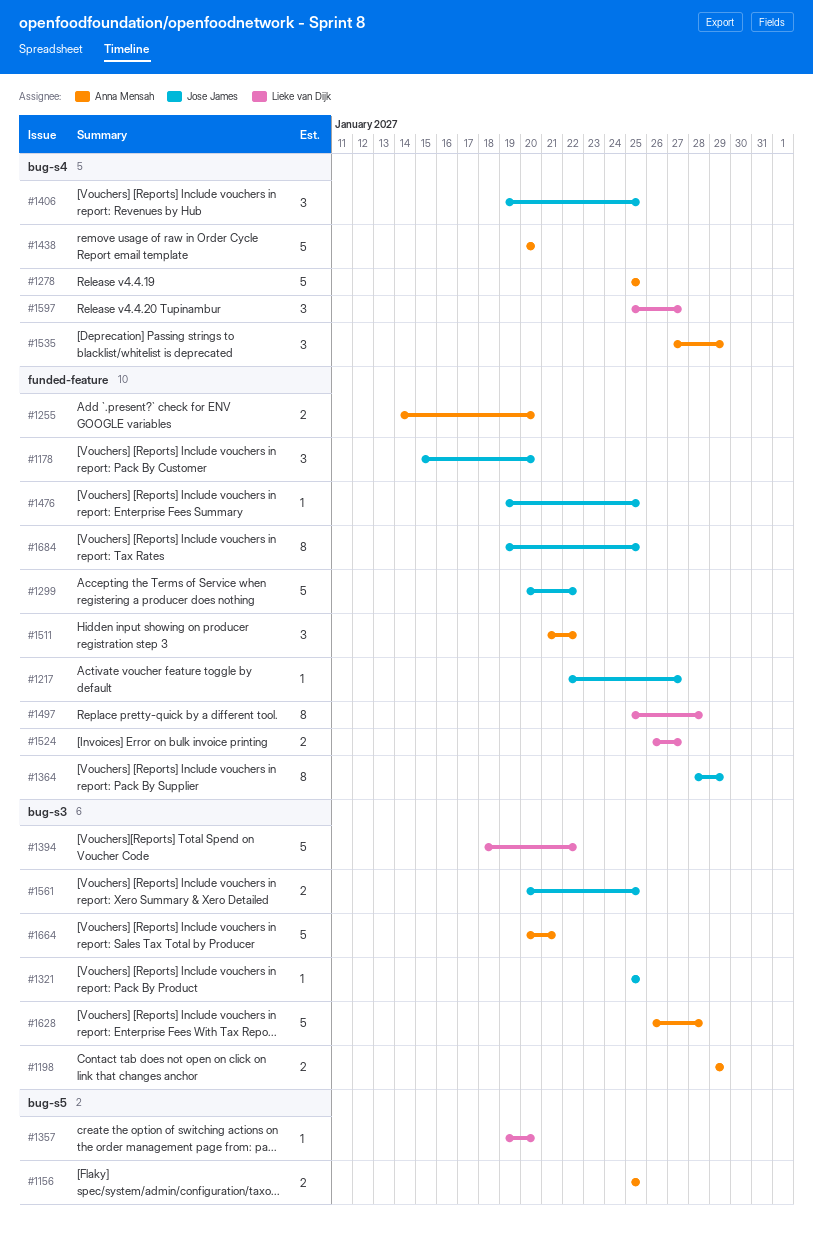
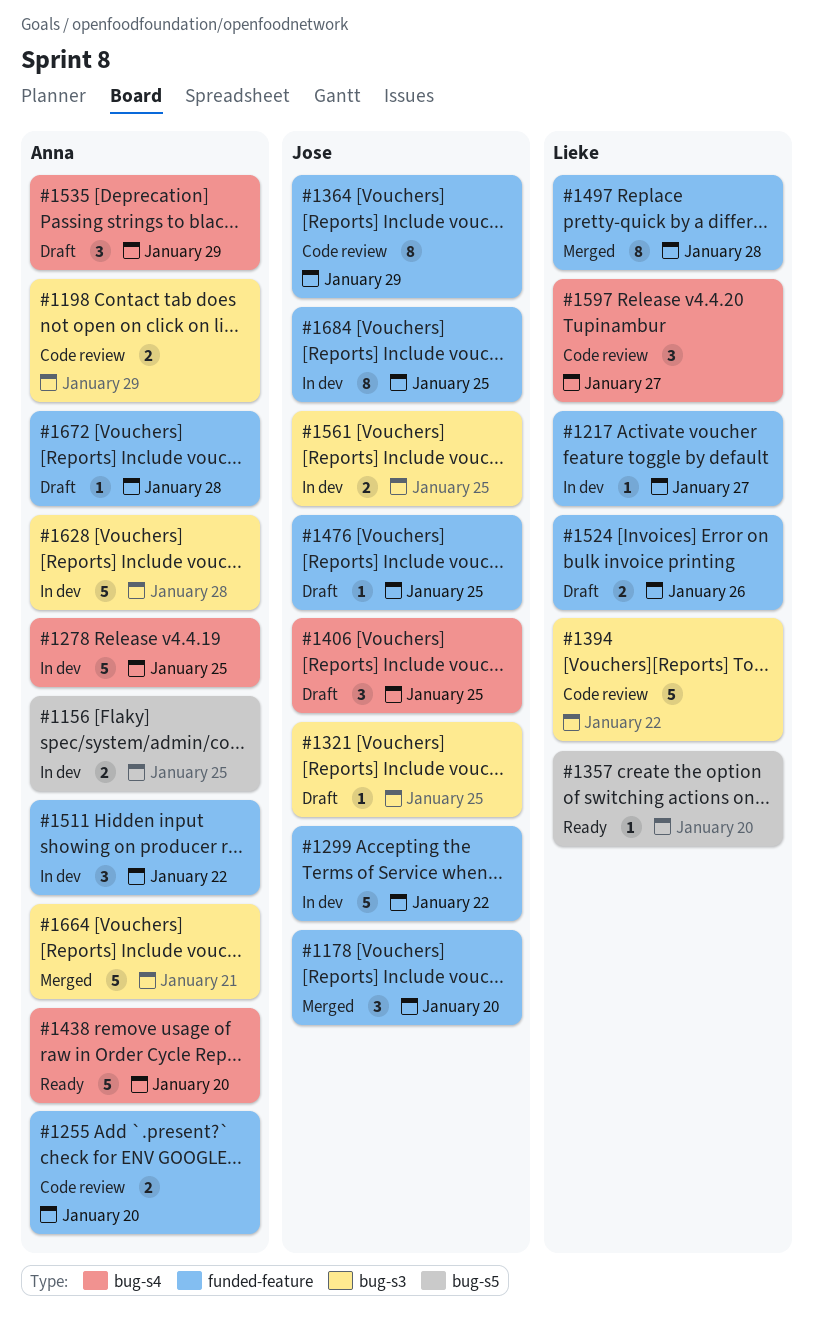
#1217, owner: Jose James -> Lieke van Dijk
#1524, due: Jan 27 -> Jan 26
#1672: none -> present

